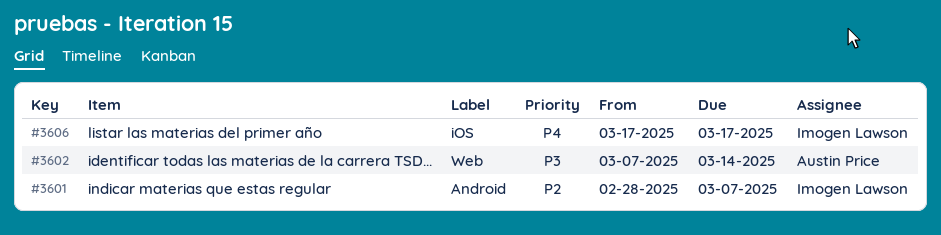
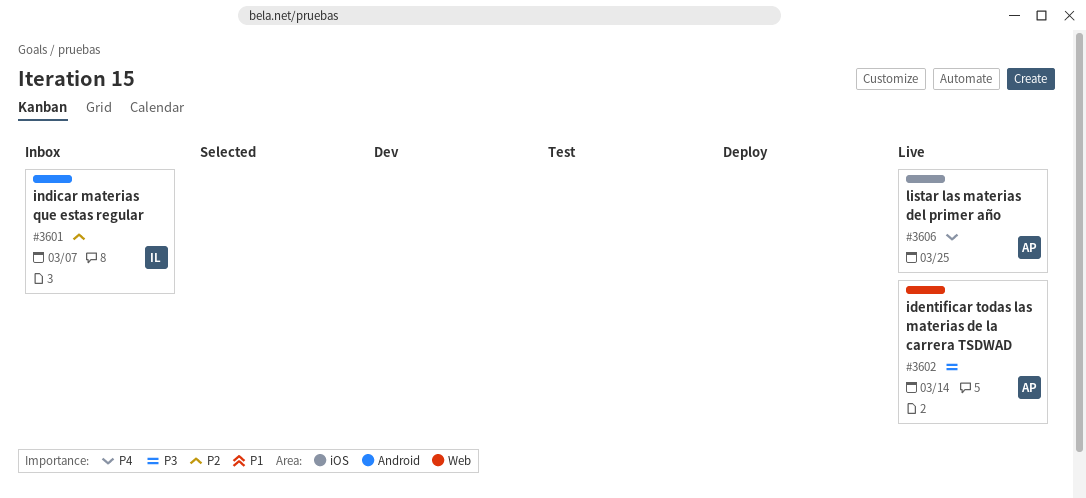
#3606, owner: Imogen Lawson -> Austin Price
#3606, due: Mar 17 -> Mar 25

